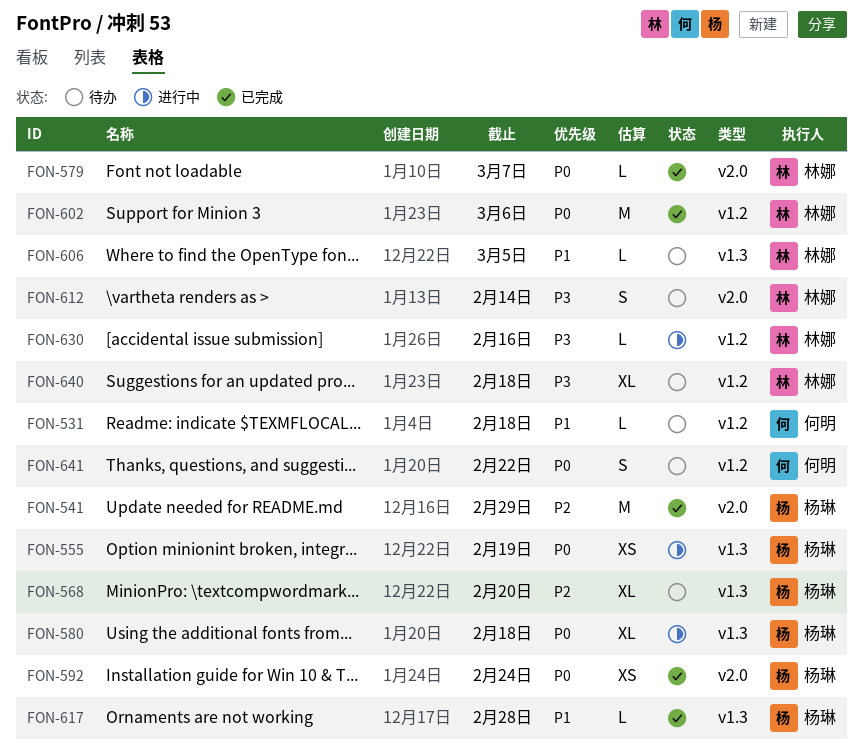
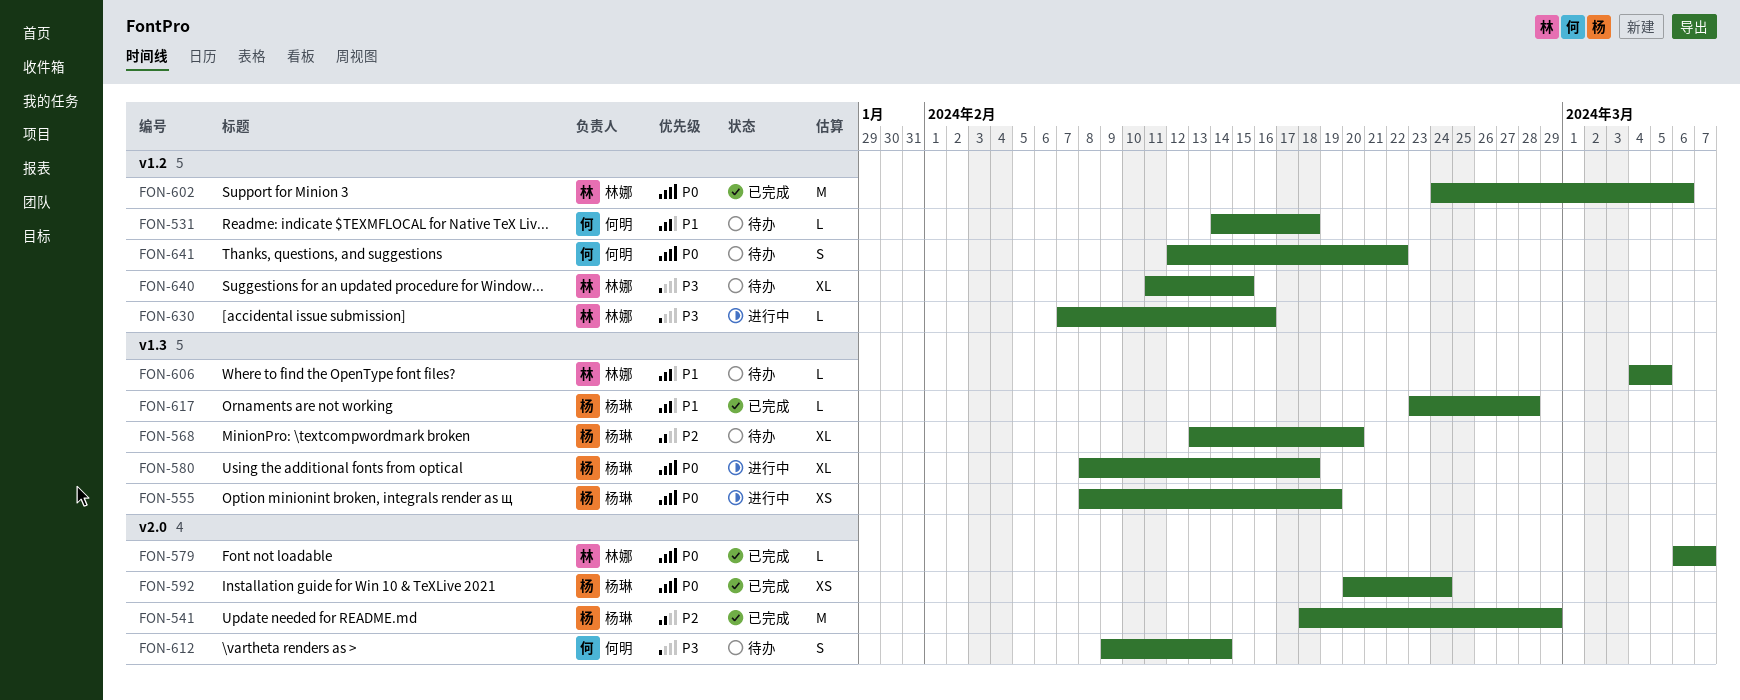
FON-612, owner: 林娜 -> 何明
FON-640, due: Feb 18 -> Feb 15

